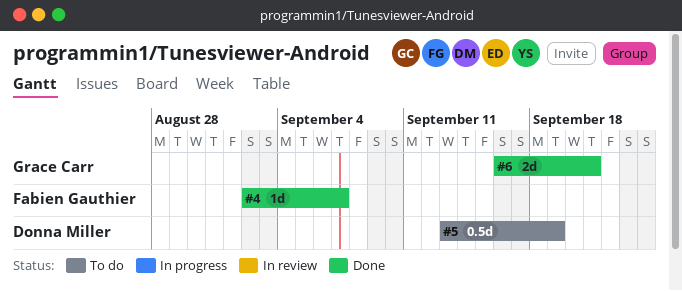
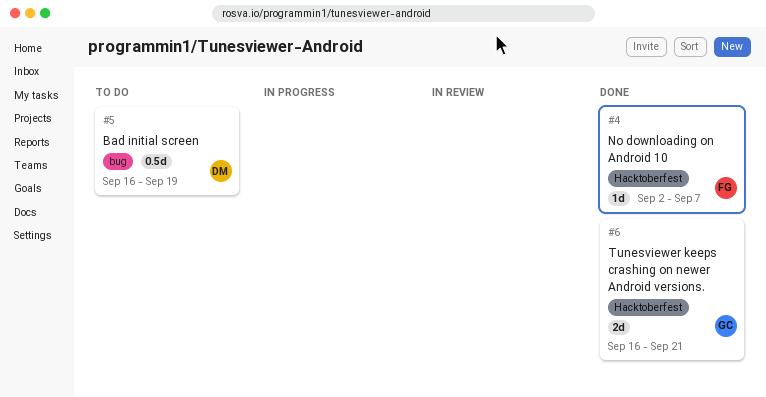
#5, start: Sep 13 -> Sep 16

